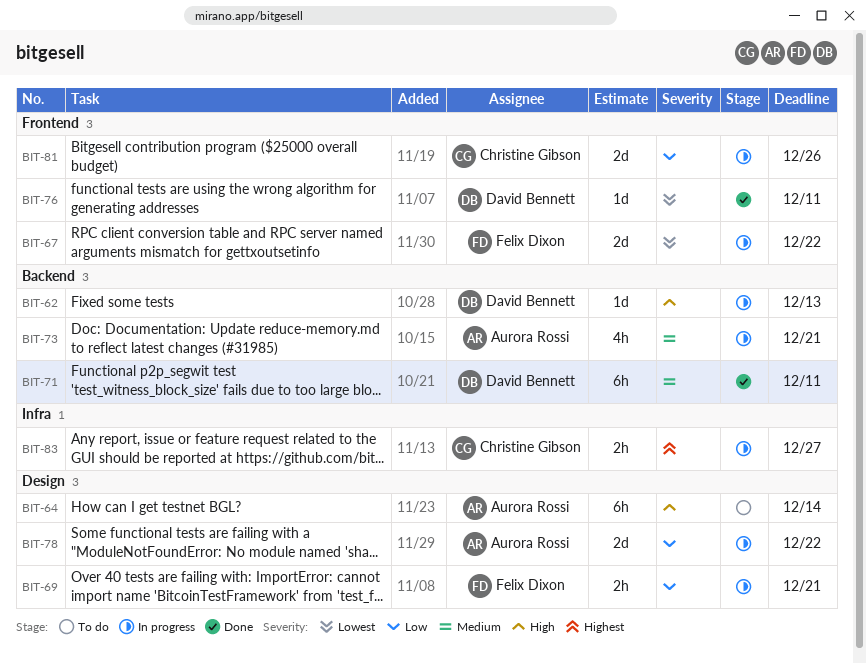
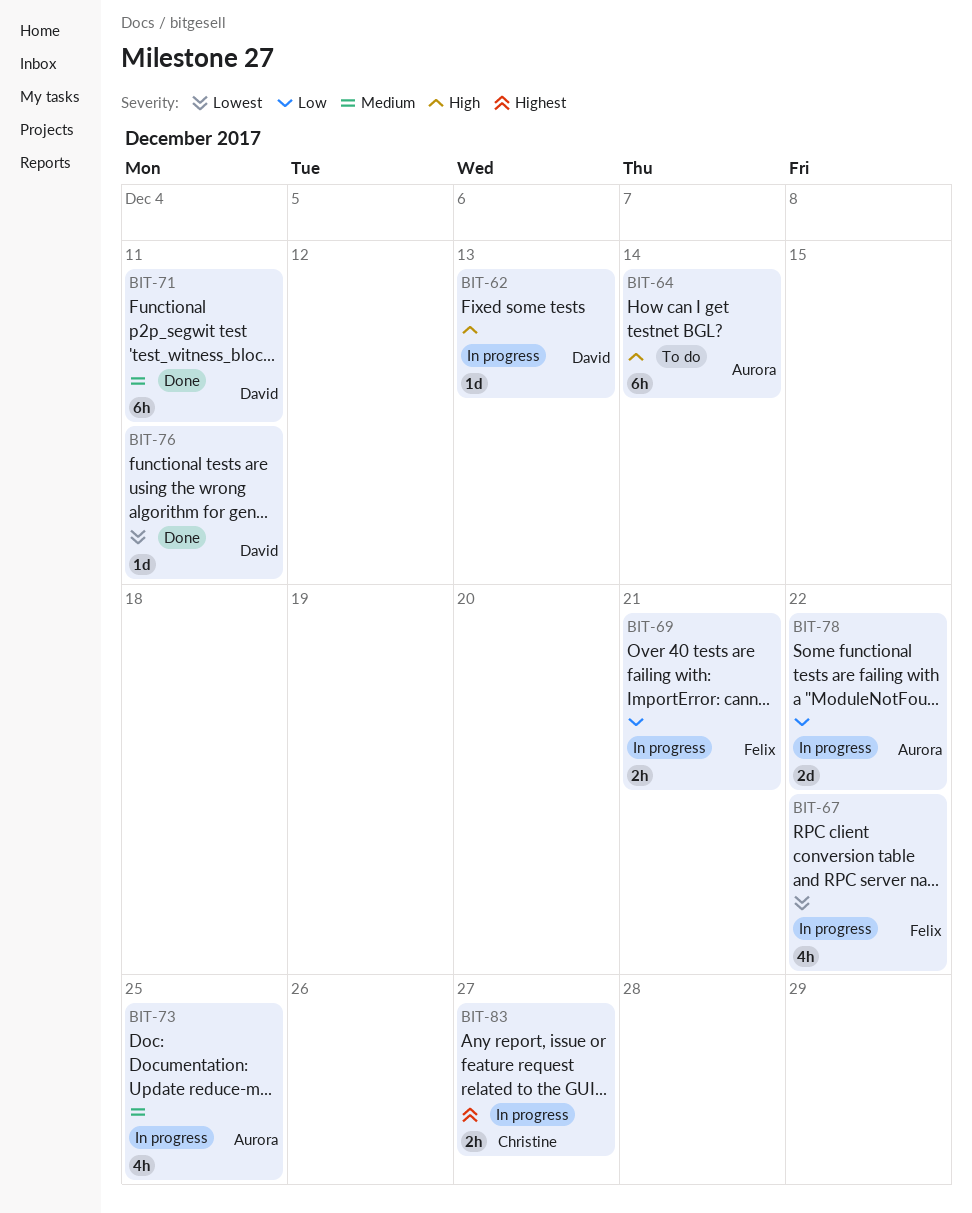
BIT-67, estimate: 2d -> 4h
BIT-73, due: Dec 21 -> Dec 25
BIT-81: present -> none

